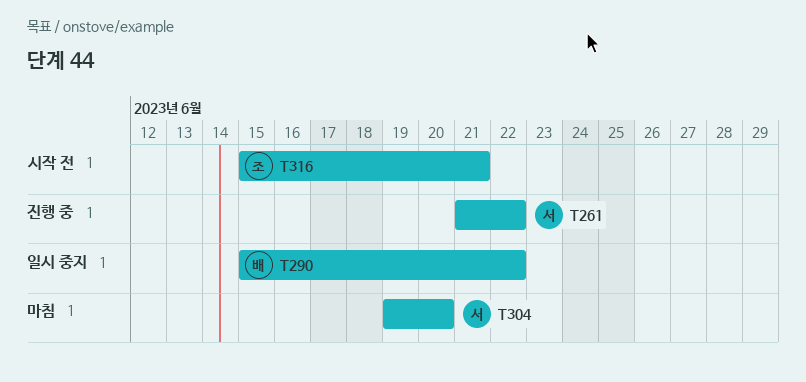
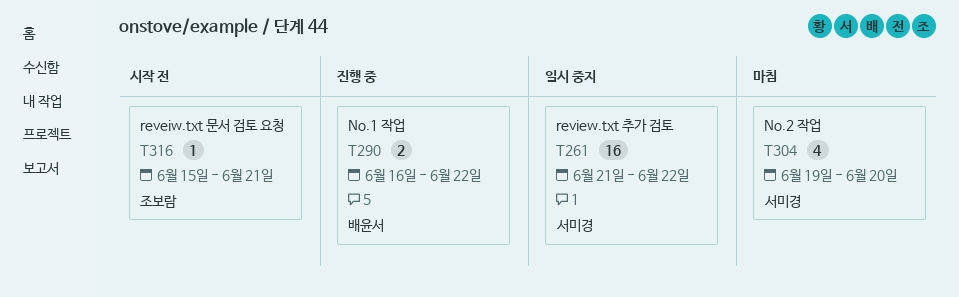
T261, status: 진행 중 -> 일시 중지
T290, status: 일시 중지 -> 진행 중
T290, start: Jun 15 -> Jun 16

